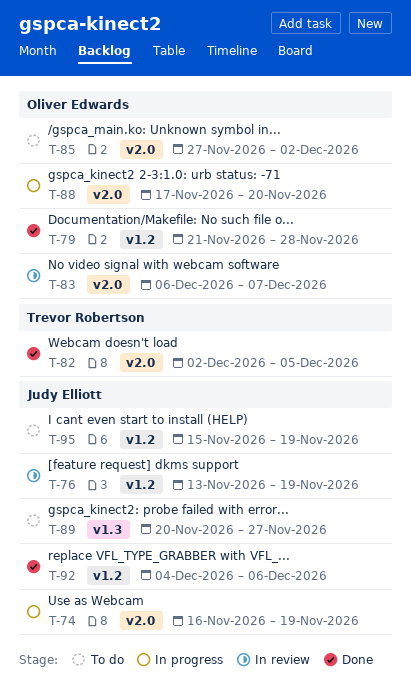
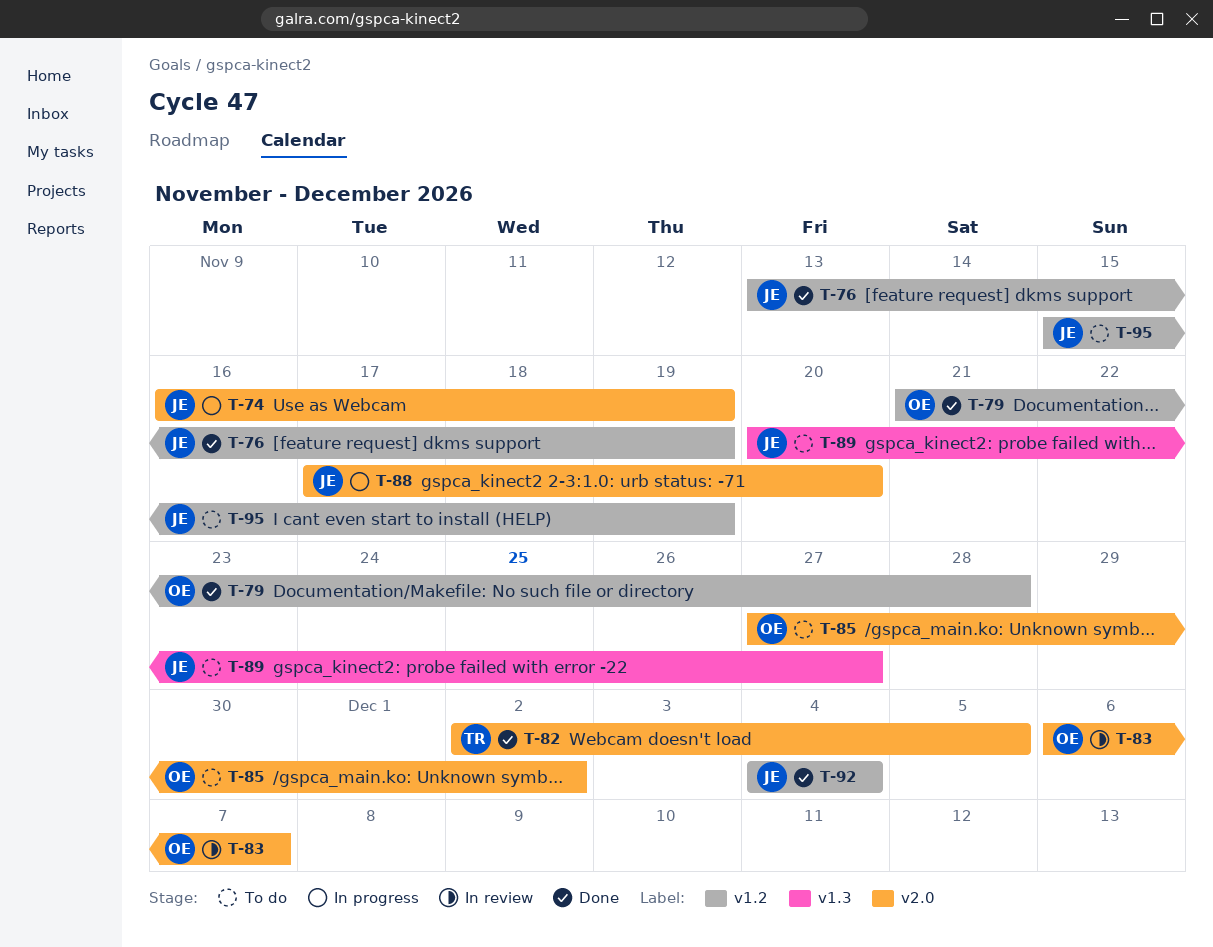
T-76, status: In review -> Done
T-88, owner: Oliver Edwards -> Judy Elliott
T-92, due: Dec 6 -> Dec 4

